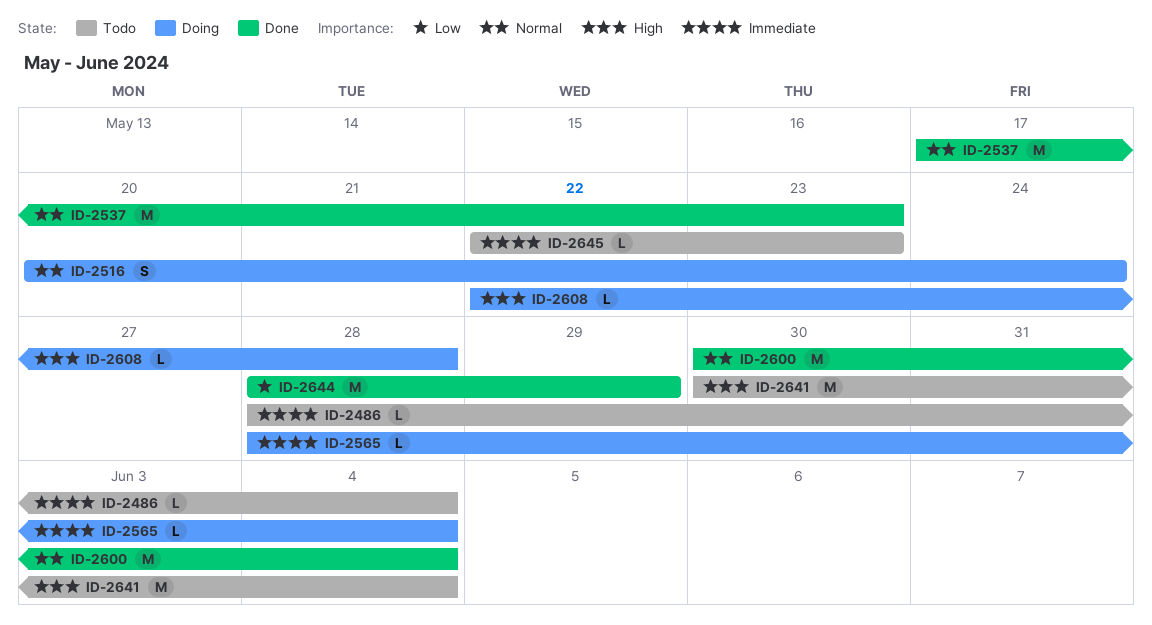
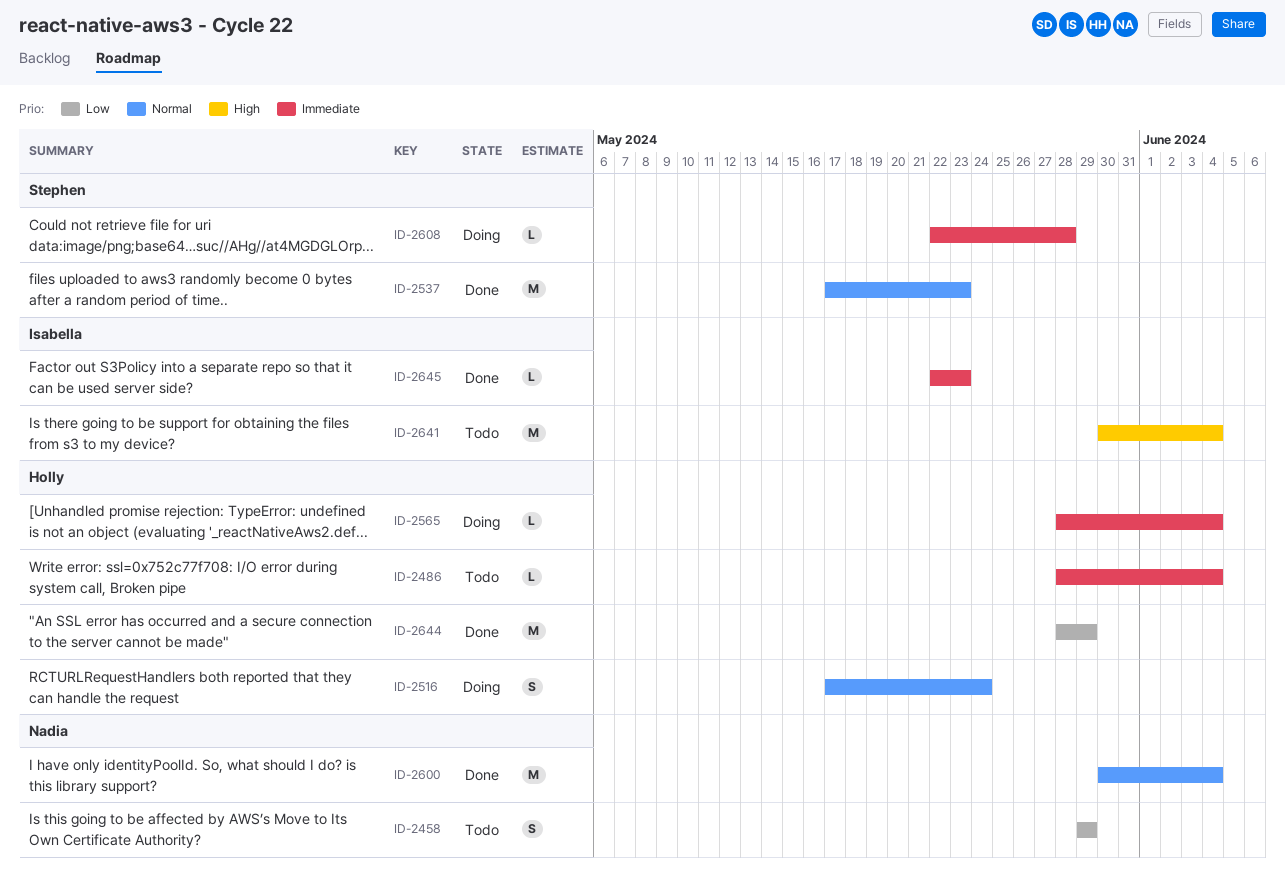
ID-2458: none -> present
ID-2516, start: May 20 -> May 17
ID-2608, priority: High -> Immediate
ID-2645, status: Todo -> Done

